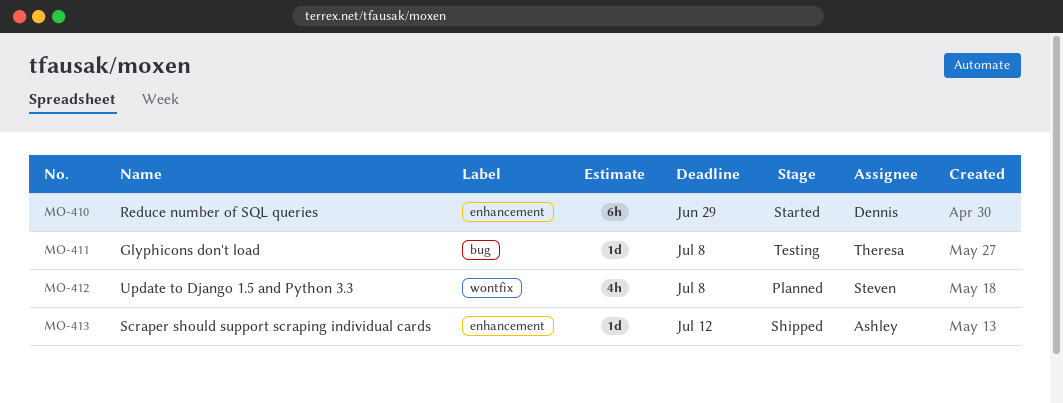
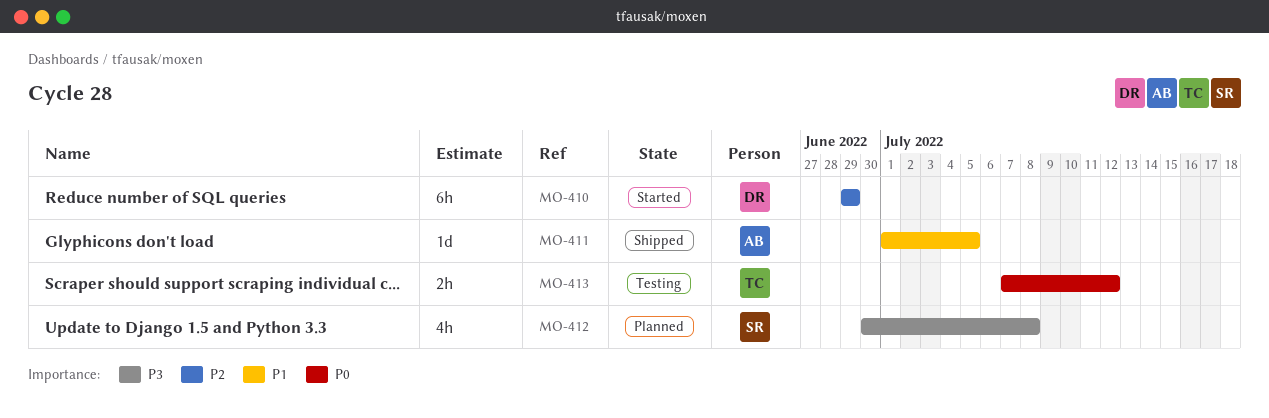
MO-411, status: Testing -> Shipped
MO-411, owner: Theresa -> Ashley
MO-411, due: Jul 8 -> Jul 5
MO-413, status: Shipped -> Testing
MO-413, owner: Ashley -> Theresa
MO-413, estimate: 1d -> 2h

